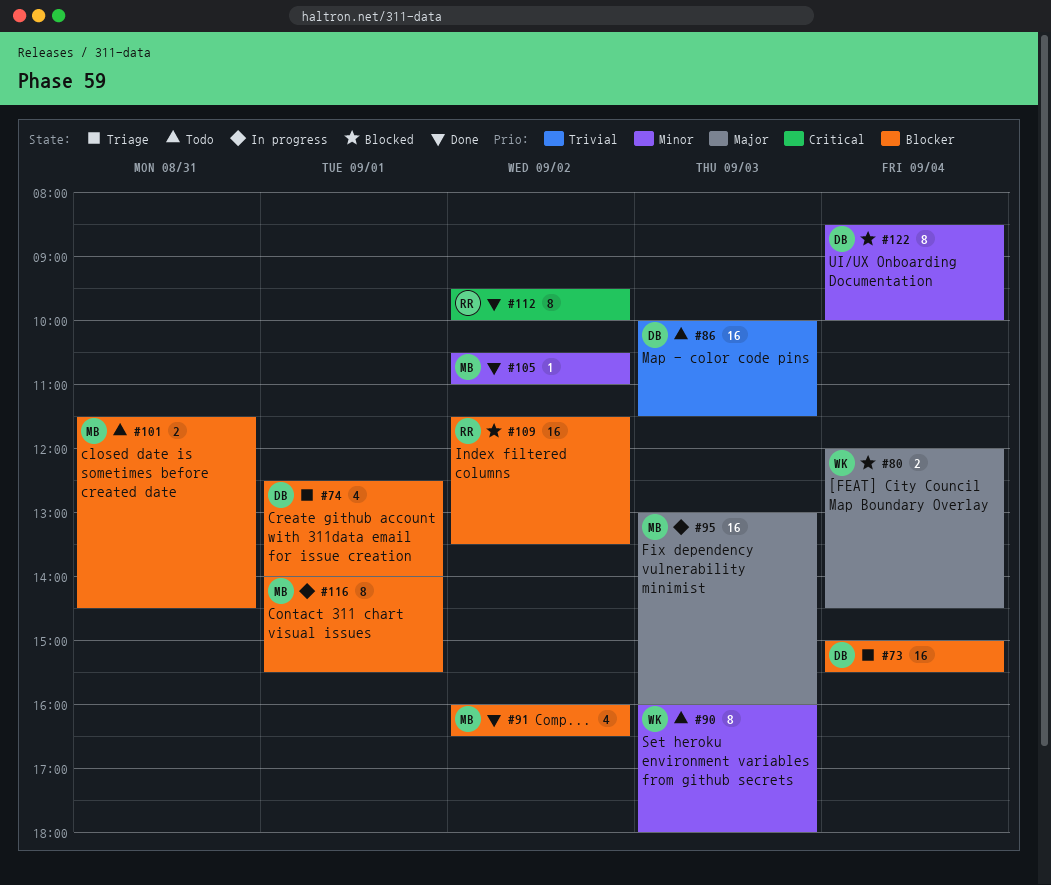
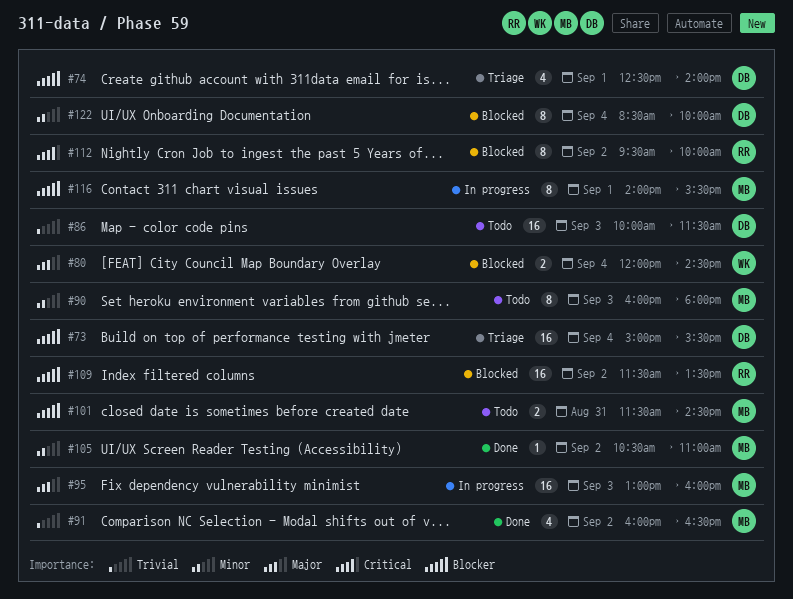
#90, owner: WK -> MB
#91, priority: Blocker -> Trivial
#112, status: Done -> Blocked

